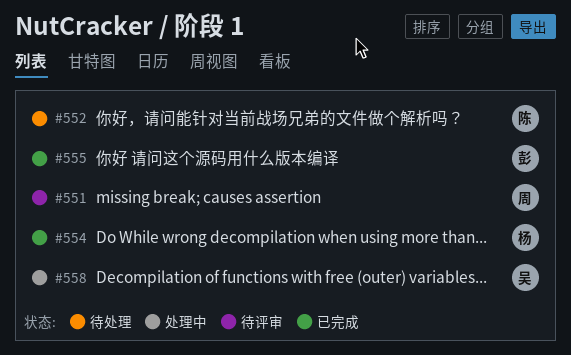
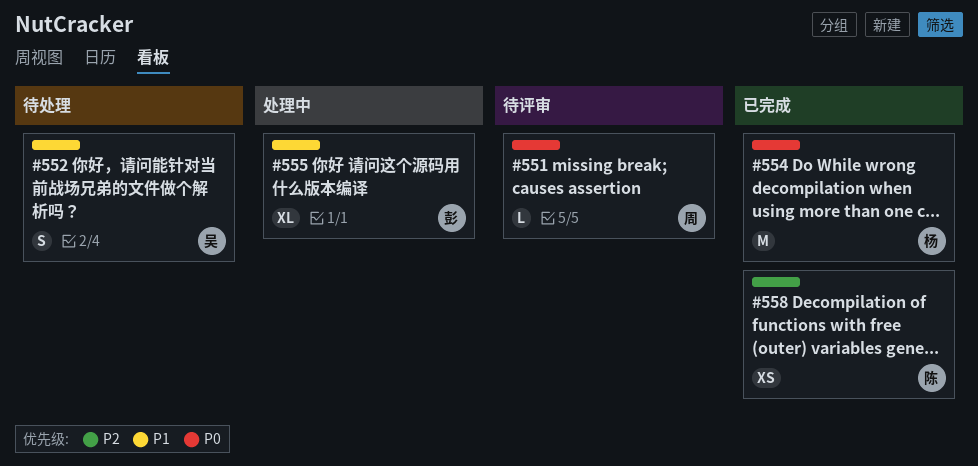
#552, owner: 陈 -> 吴
#555, status: 已完成 -> 处理中
#558, status: 处理中 -> 已完成
#558, owner: 吴 -> 陈

